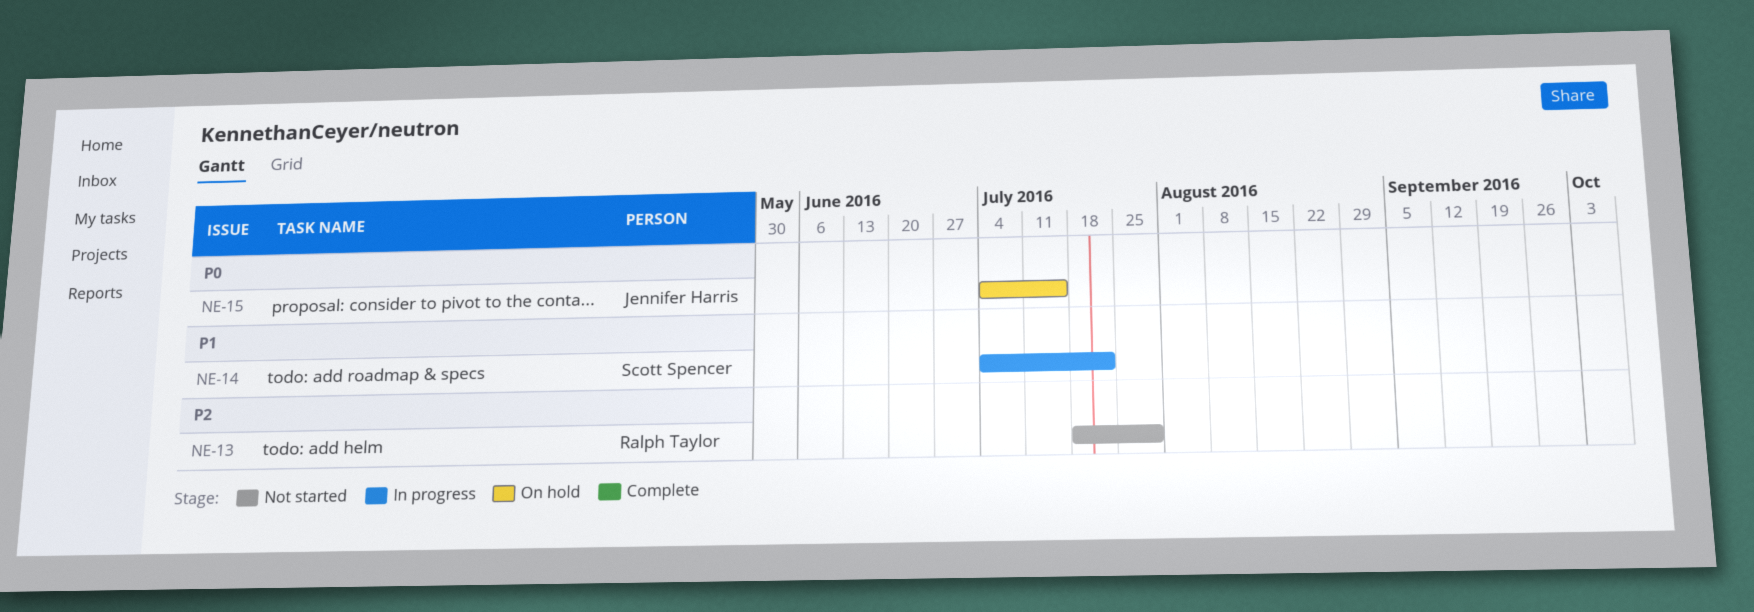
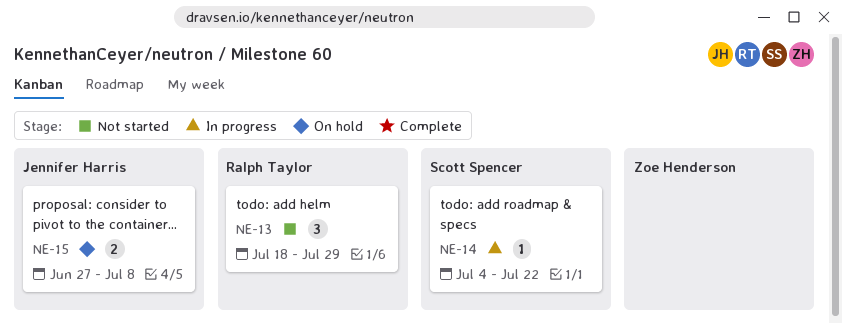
NE-15, start: Jul 4 -> Jun 27
NE-15, due: Jul 15 -> Jul 8

